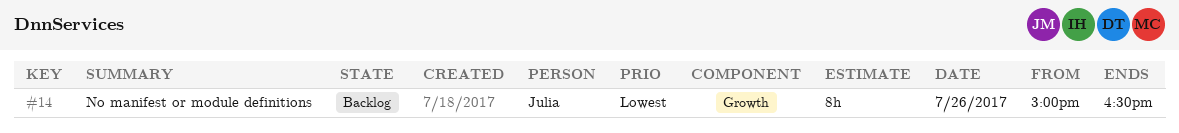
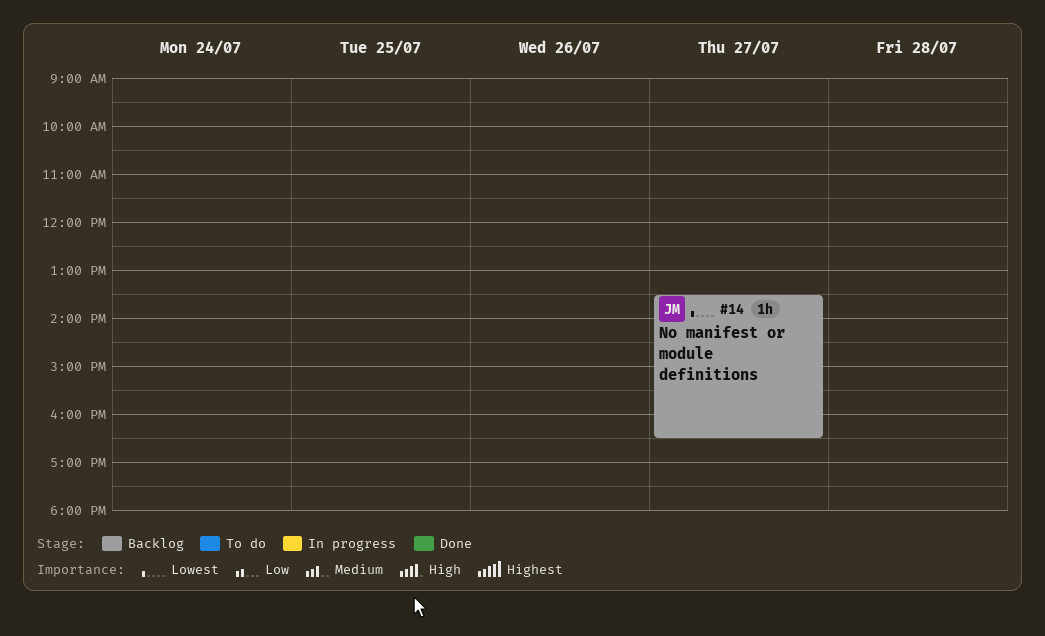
#14, estimate: 8h -> 1h
#14, day: Jul 26 -> Jul 27
#14, begins: 15:00 -> 13:30

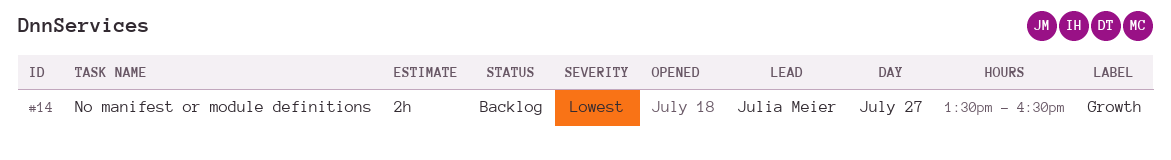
#14, estimate: 1h -> 2h

